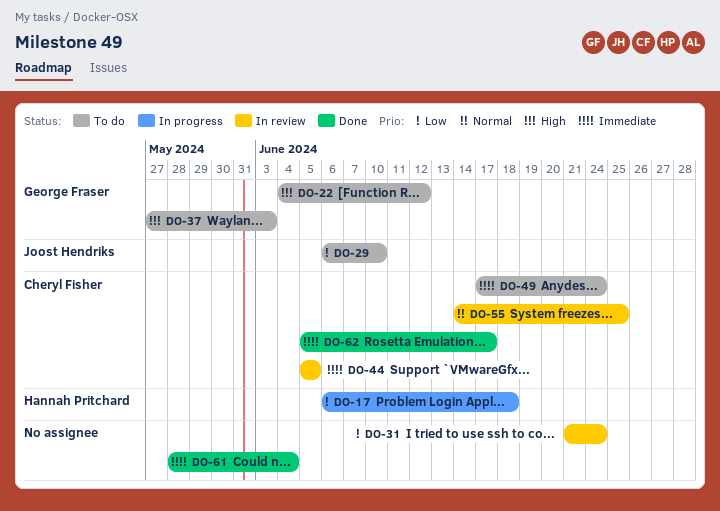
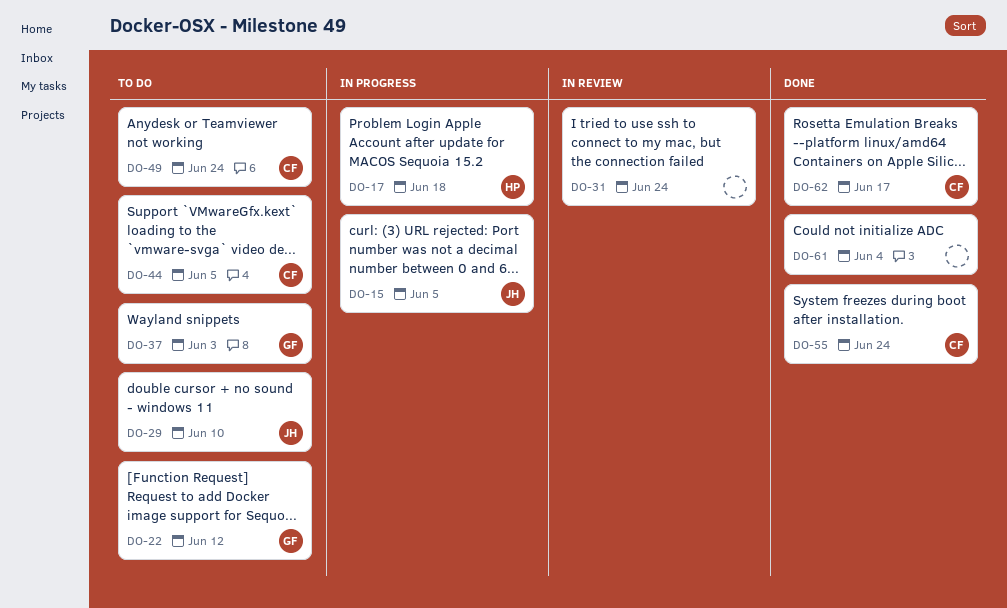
DO-15: none -> present
DO-44, status: In review -> To do
DO-55, status: In review -> Done
DO-55, due: Jun 25 -> Jun 24

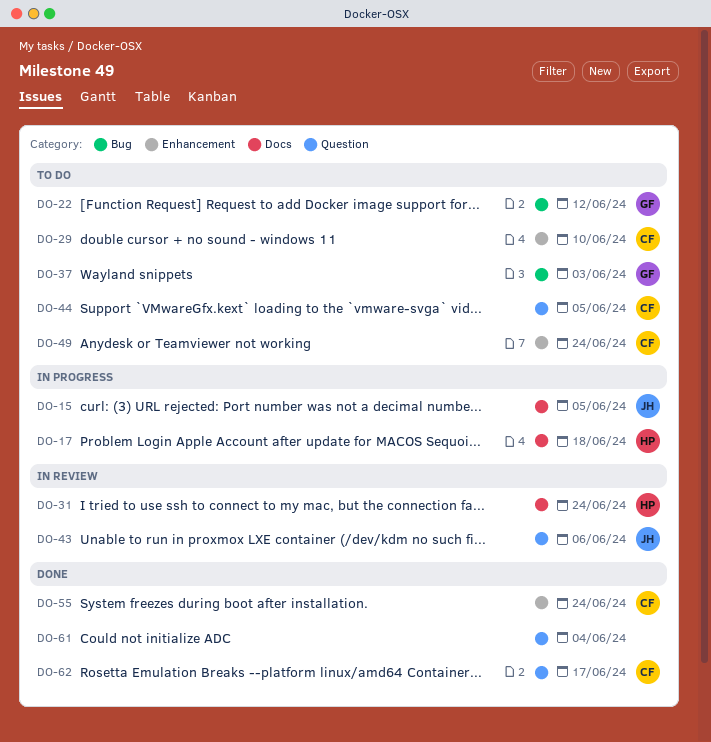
DO-29, owner: JH -> CF
DO-31, owner: none -> HP
DO-43: none -> present

